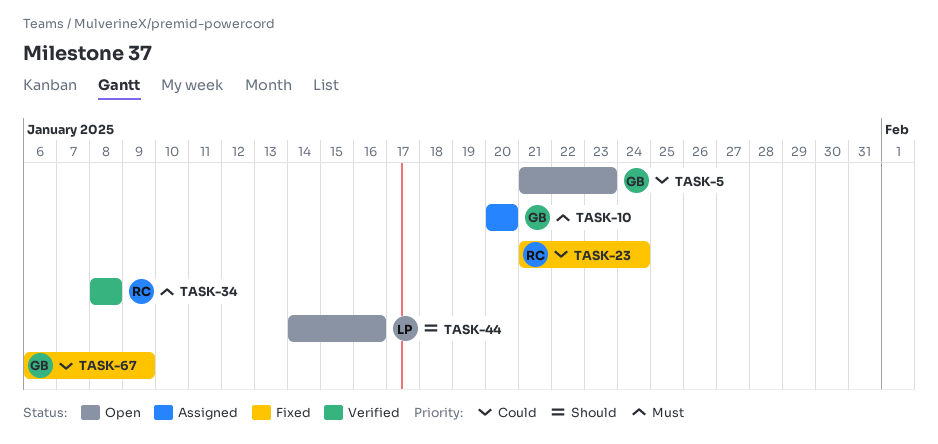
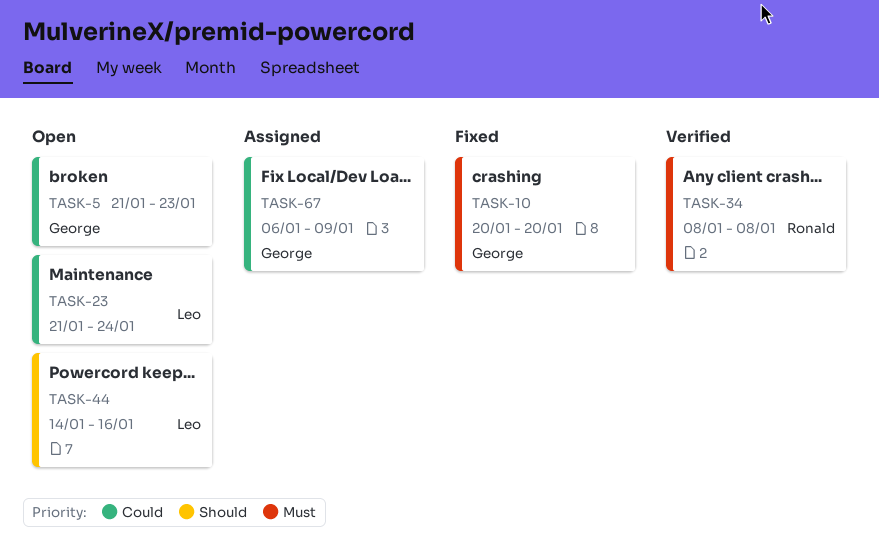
TASK-10, status: Assigned -> Fixed
TASK-23, status: Fixed -> Open
TASK-23, owner: Ronald -> Leo
TASK-67, status: Fixed -> Assigned

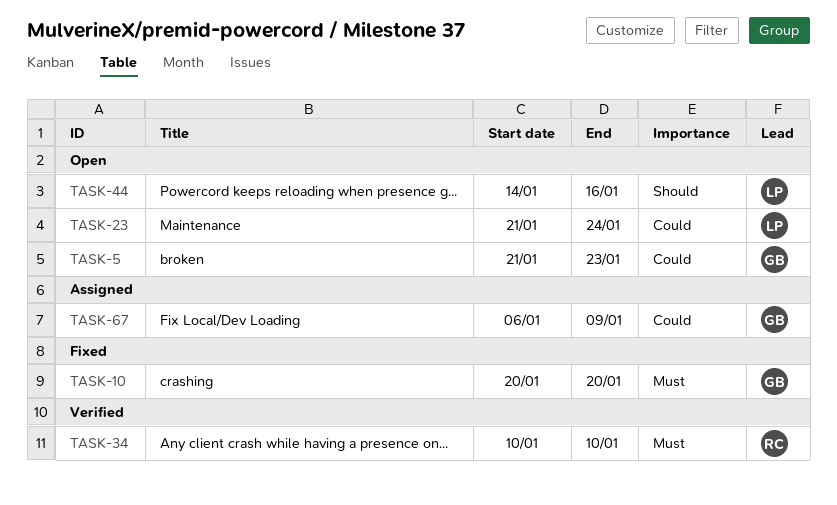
TASK-34, start: Jan 8 -> Jan 10
TASK-34, due: Jan 8 -> Jan 10

